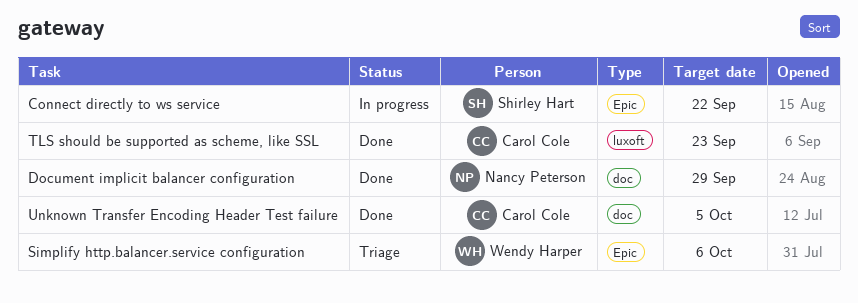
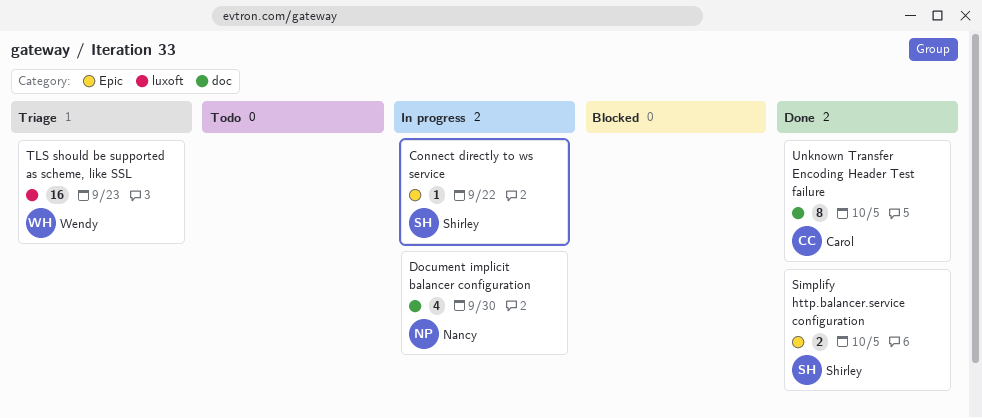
Document implicit balancer configuration, status: Done -> In progress
Document implicit balancer configuration, due: Sep 29 -> Sep 30
Simplify http.balancer.service configuration, status: Triage -> Done
Simplify http.balancer.service configuration, owner: Wendy Harper -> Shirley Hart
Simplify http.balancer.service configuration, due: Oct 6 -> Oct 5
TLS should be supported as scheme, like SSL, status: Done -> Triage
TLS should be supported as scheme, like SSL, owner: Carol Cole -> Wendy Harper

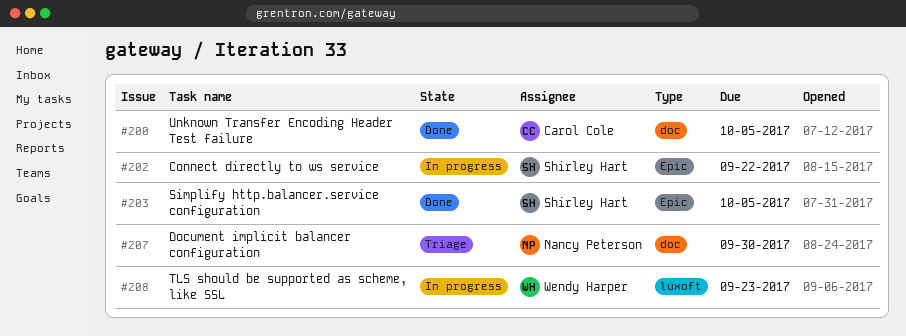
Document implicit balancer configuration, status: In progress -> Triage
TLS should be supported as scheme, like SSL, status: Triage -> In progress

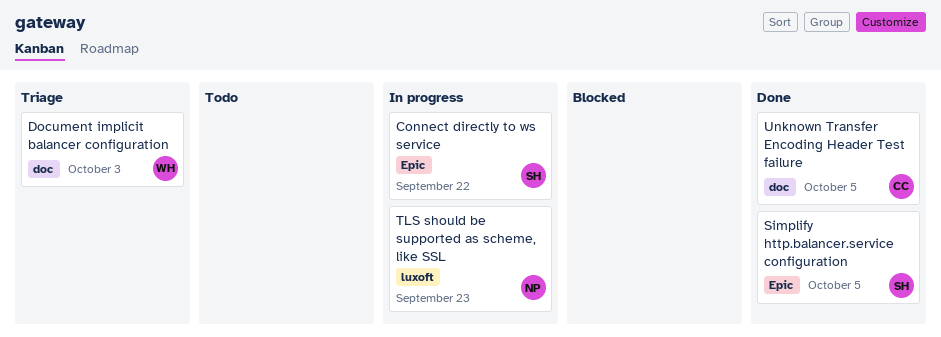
Document implicit balancer configuration, owner: Nancy Peterson -> Wendy Harper
Document implicit balancer configuration, due: Sep 30 -> Oct 3
TLS should be supported as scheme, like SSL, owner: Wendy Harper -> Nancy Peterson

